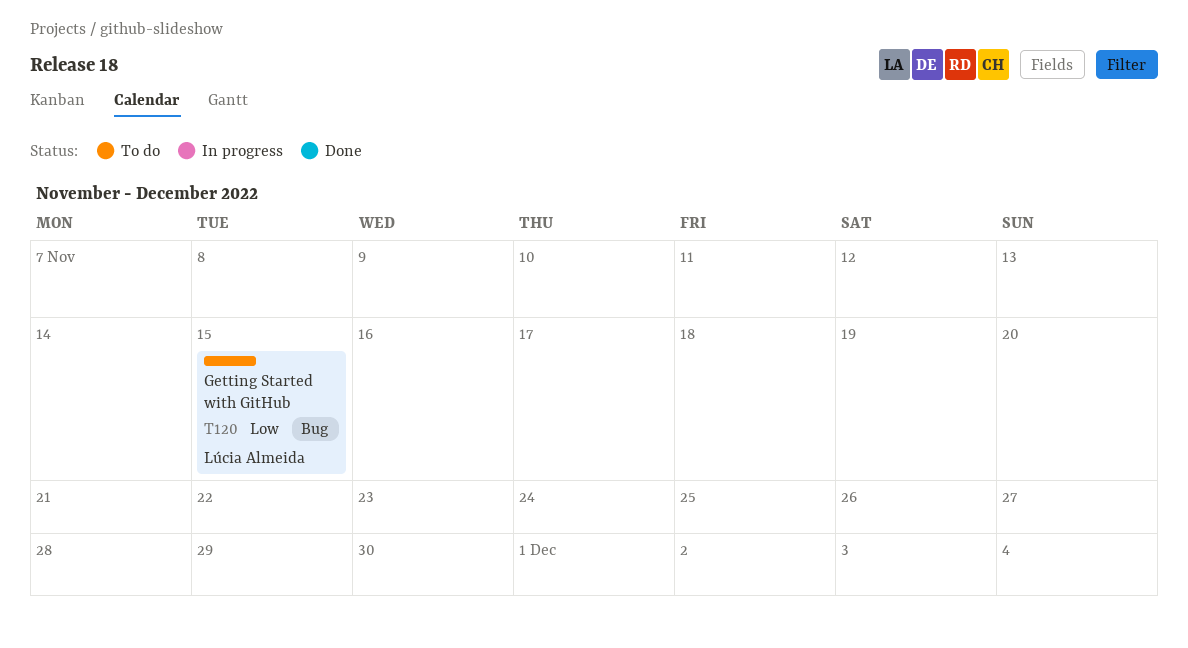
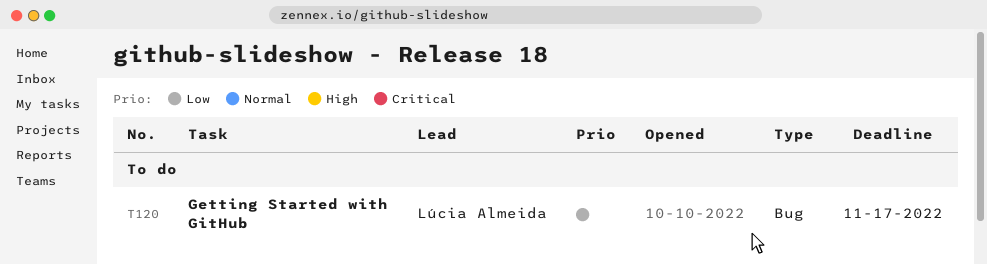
T120, due: Nov 15 -> Nov 17

